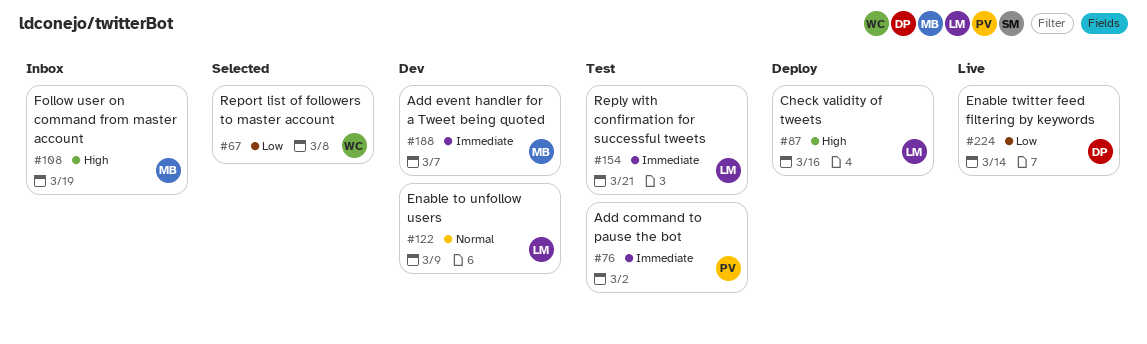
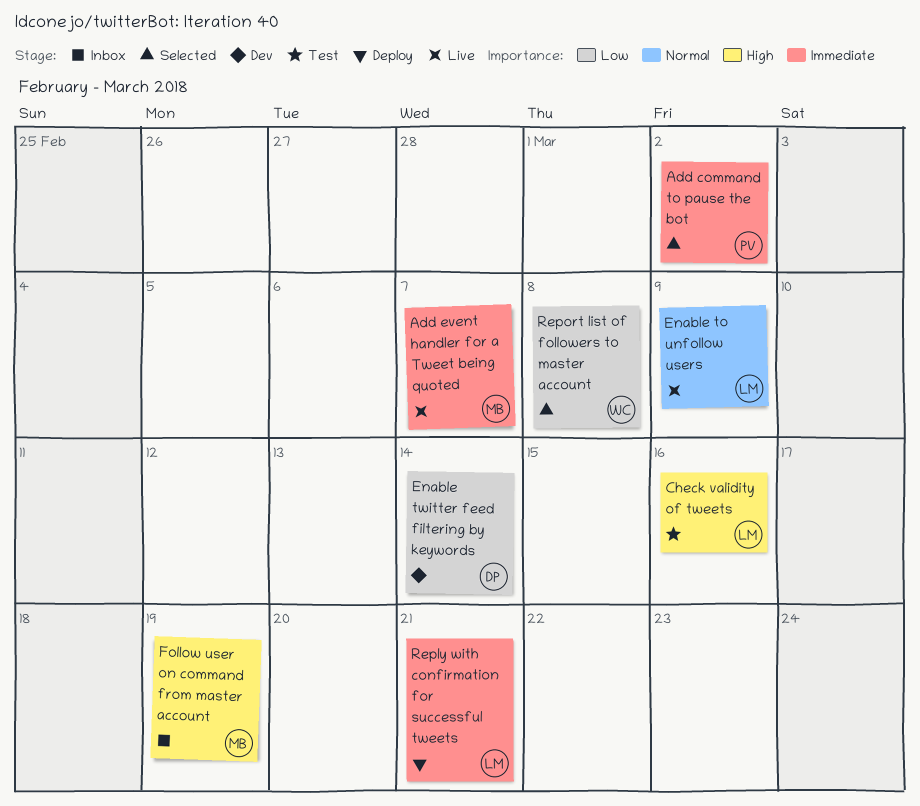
Add command to pause the bot, status: Test -> Selected
Add event handler for a Tweet being quoted, status: Dev -> Live
Check validity of tweets, status: Deploy -> Test
Enable to unfollow users, status: Dev -> Live
Enable twitter feed filtering by keywords, status: Live -> Dev
Reply with confirmation for successful tweets, status: Test -> Deploy

